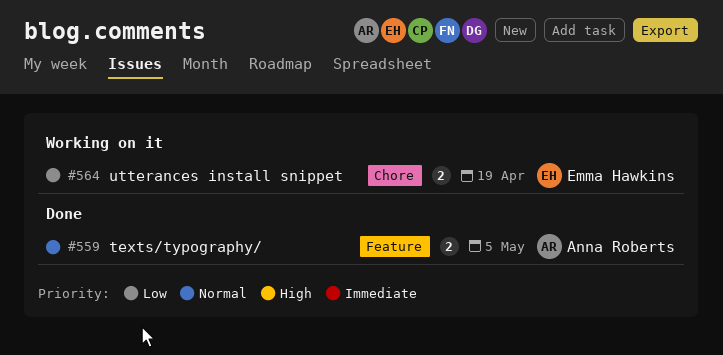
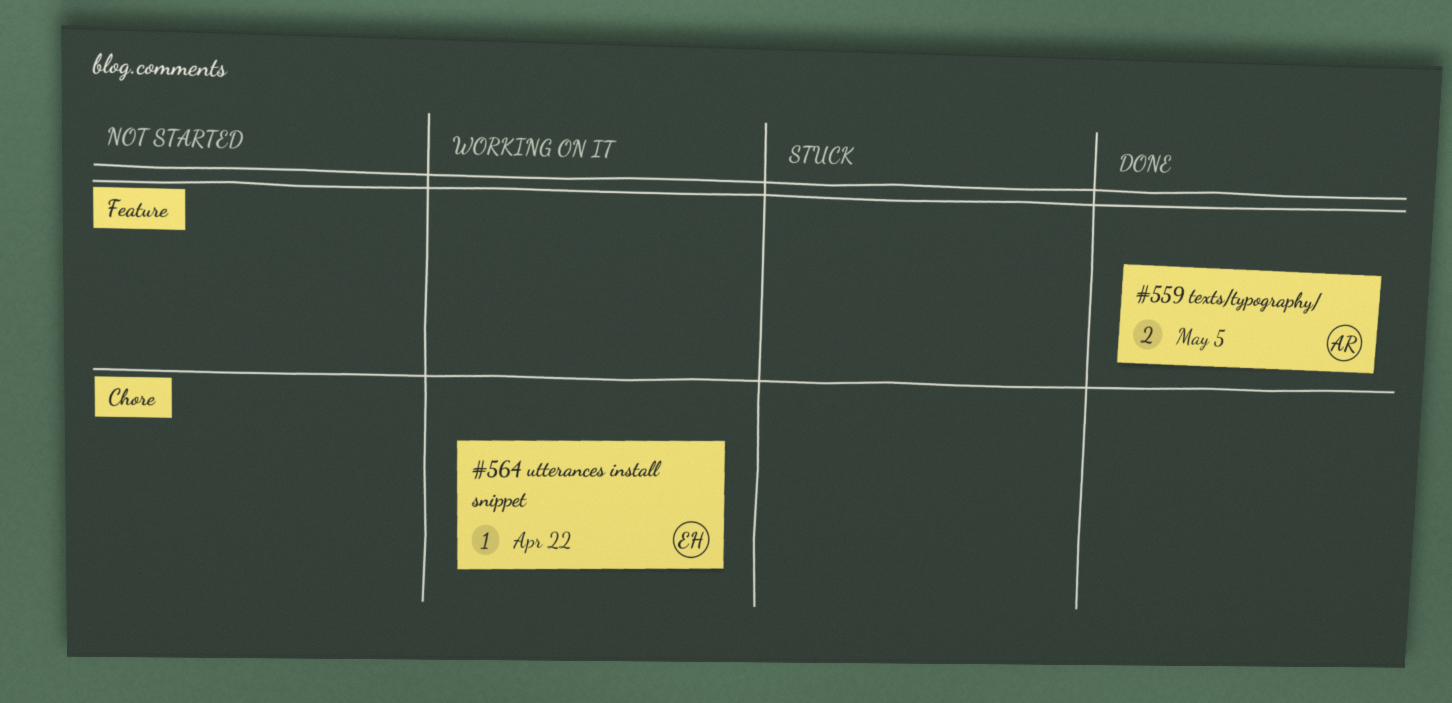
#564, estimate: 2 -> 1
#564, due: Apr 19 -> Apr 22

